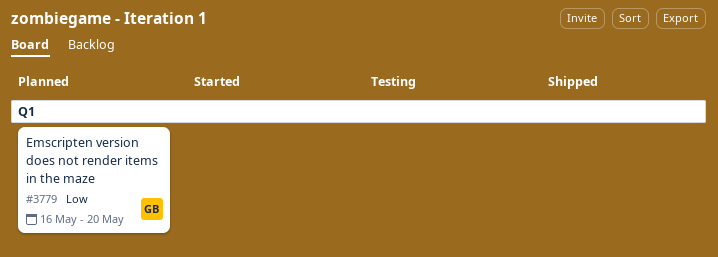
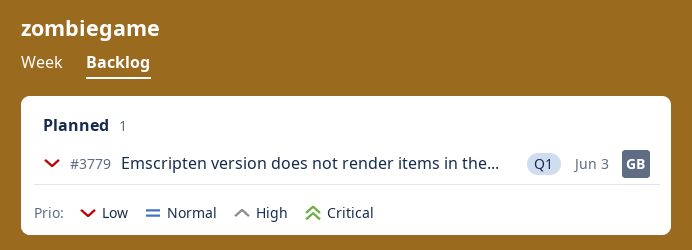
#3779, due: May 20 -> Jun 3

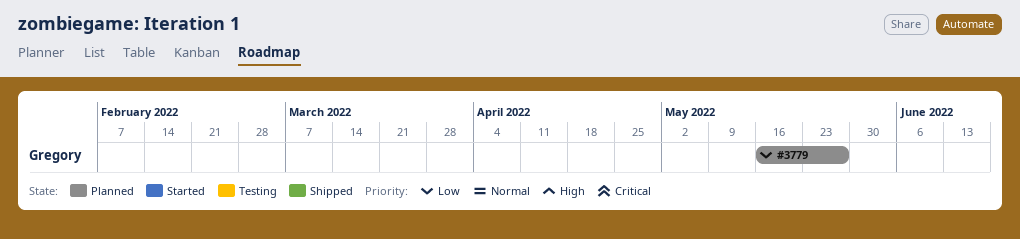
#3779, due: Jun 3 -> May 27

